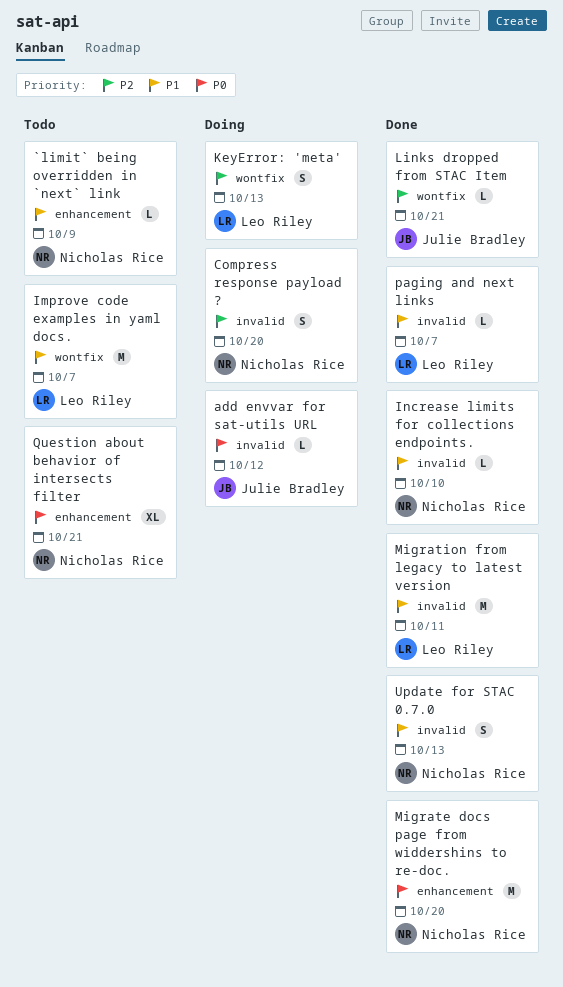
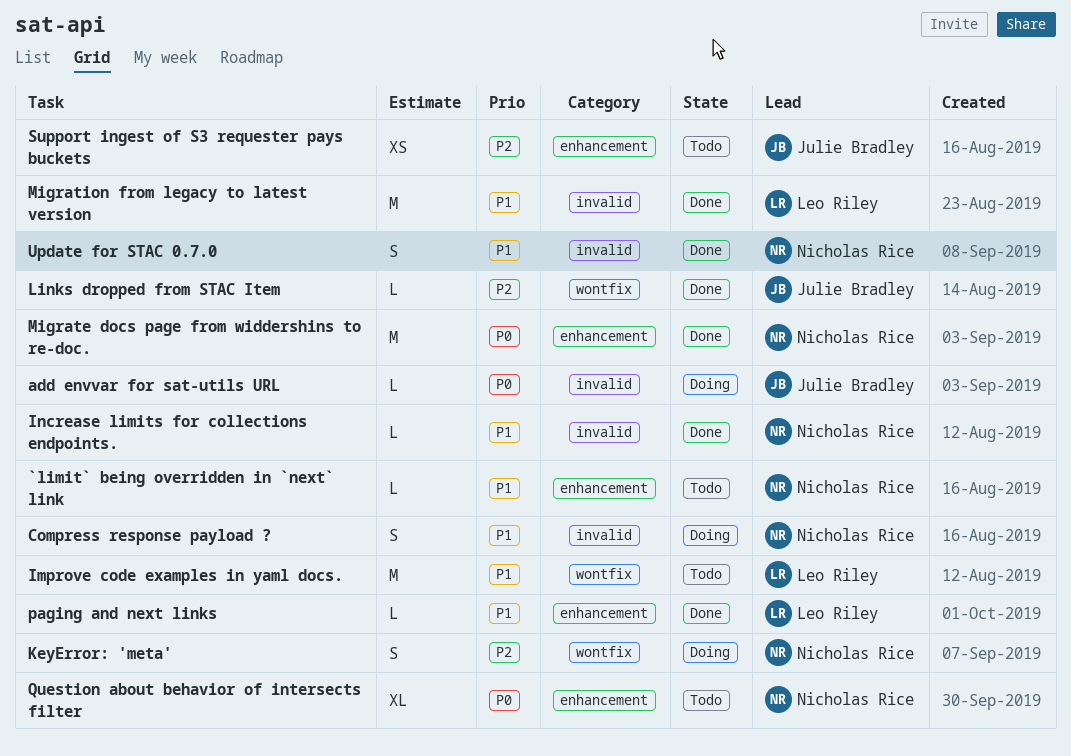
Compress response payload ?, priority: P2 -> P1
KeyError: 'meta', owner: Leo Riley -> Nicholas Rice
paging and next links, label: invalid -> enhancement
Support ingest of S3 requester pays buckets: none -> present

